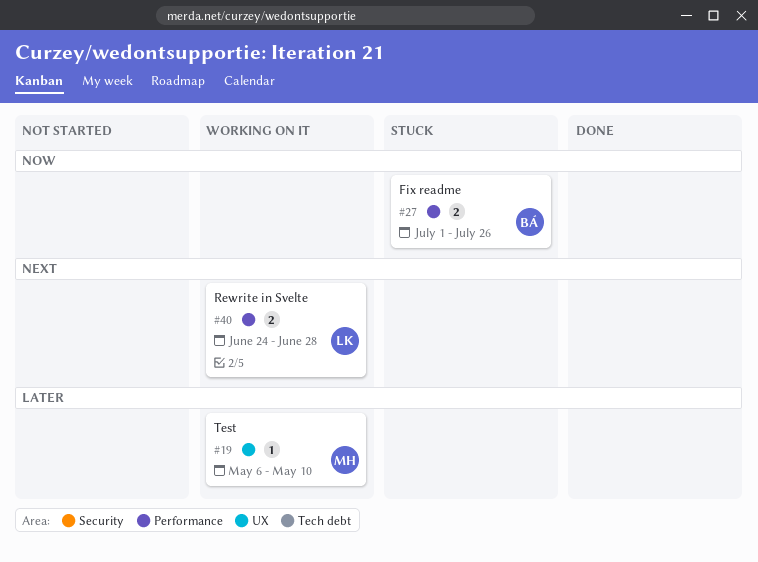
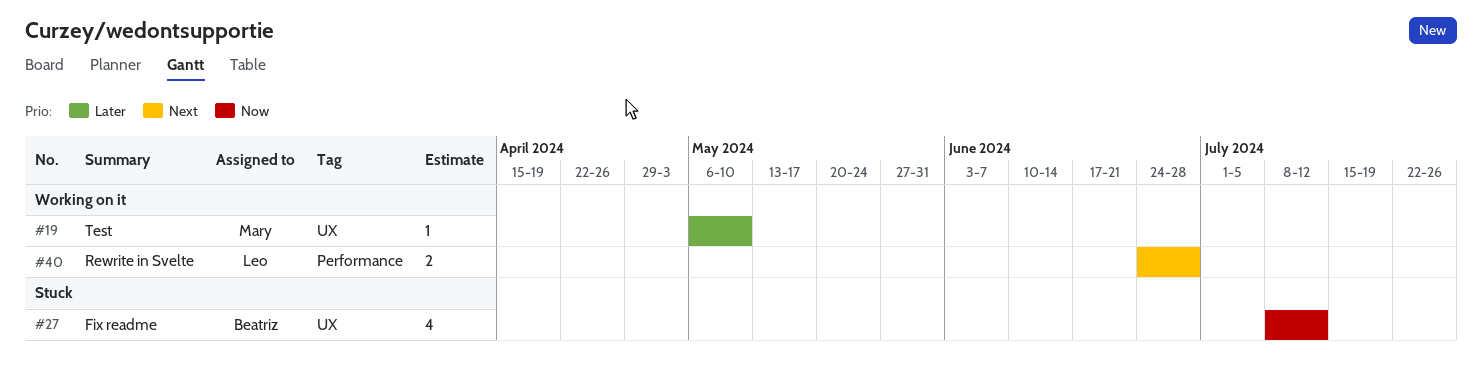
#27, label: Performance -> UX
#27, estimate: 2 -> 4
#27, start: Jul 1 -> Jul 8
#27, due: Jul 26 -> Jul 12

